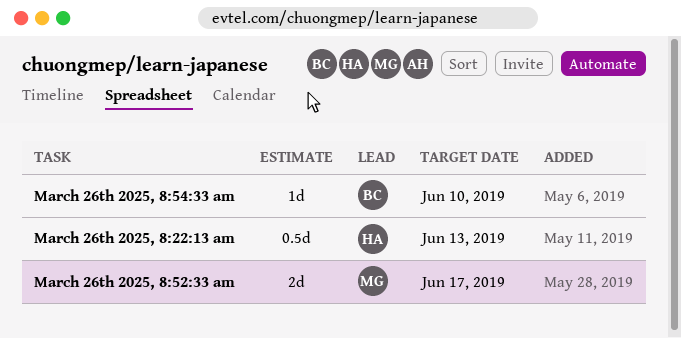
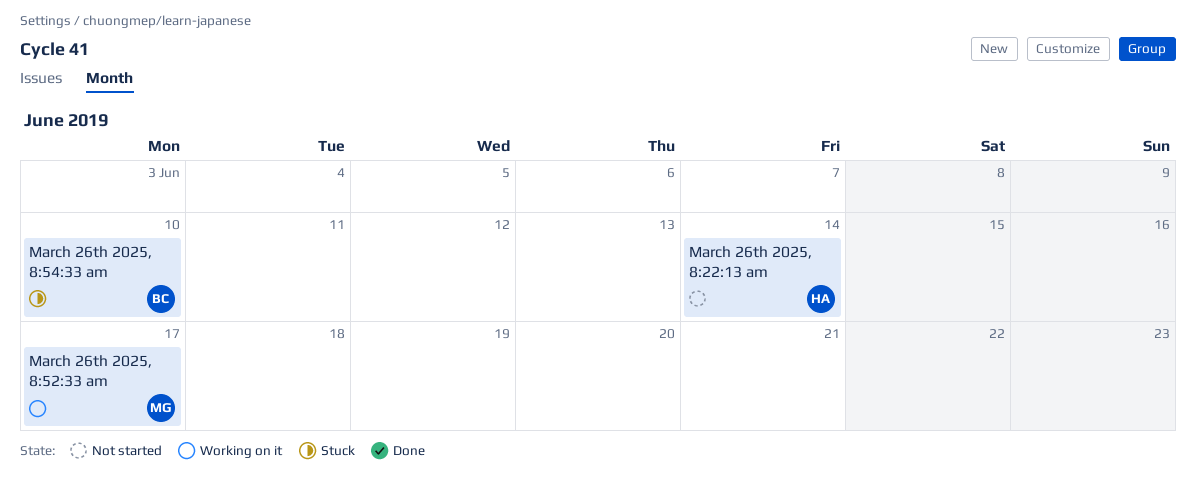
March 26th 2025, 8:22:13 am, due: Jun 13 -> Jun 14

